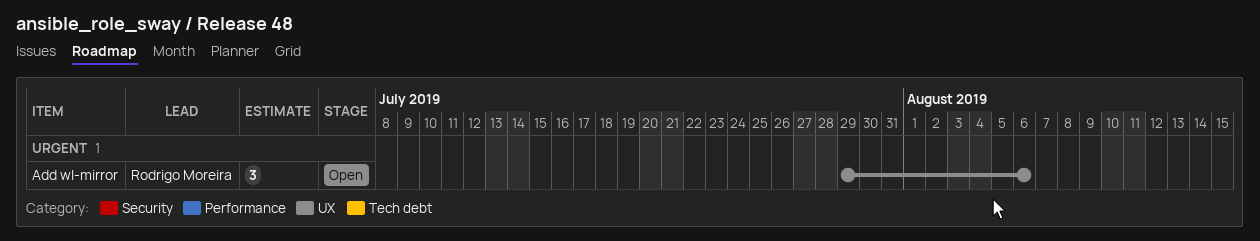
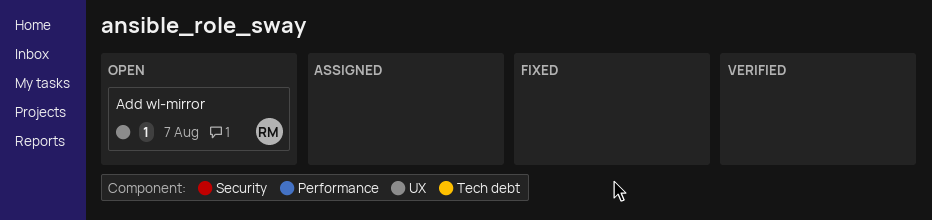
Add wl-mirror, estimate: 3 -> 1
Add wl-mirror, due: Aug 6 -> Aug 7

